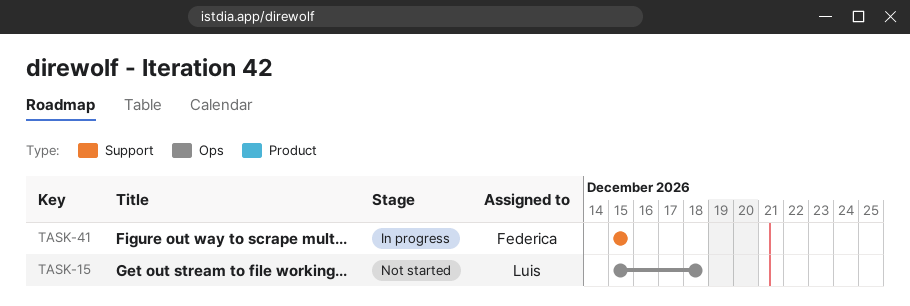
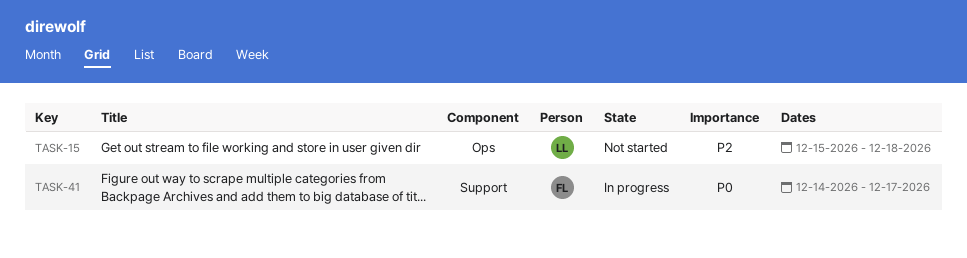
TASK-41, start: Dec 15 -> Dec 14
TASK-41, due: Dec 15 -> Dec 17

